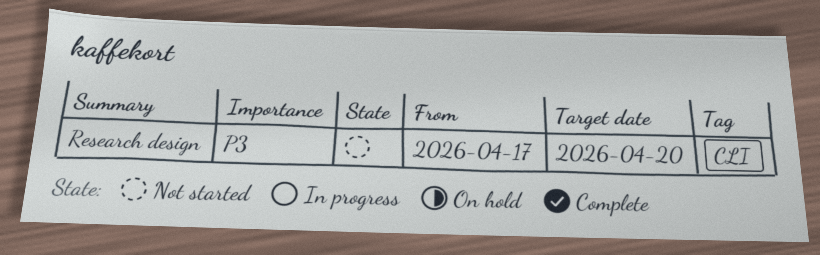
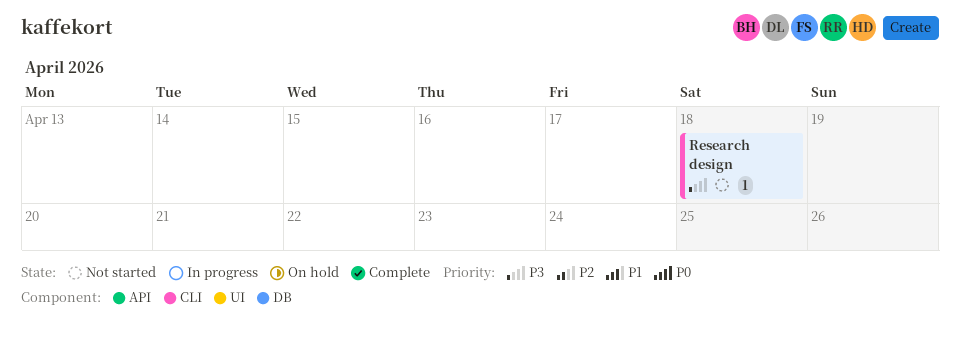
Research design, due: Apr 20 -> Apr 18

